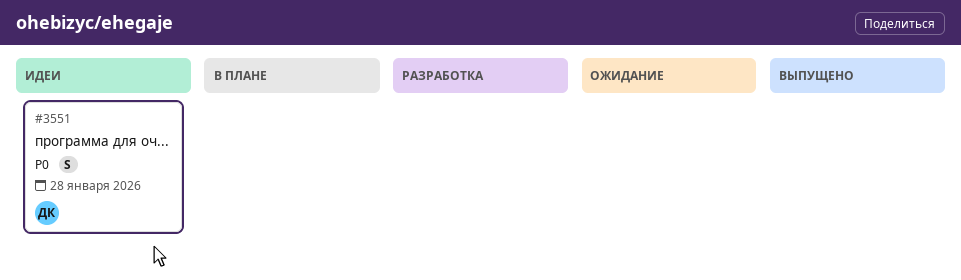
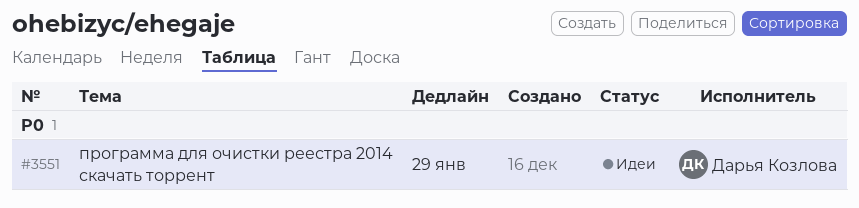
#3551, due: Jan 28 -> Jan 29

